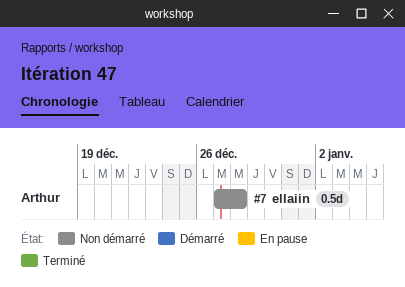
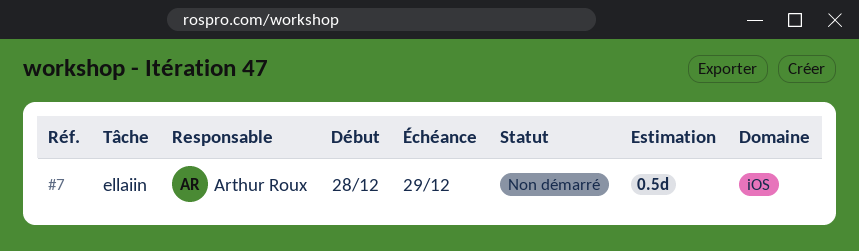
#7, start: Dec 27 -> Dec 28
#7, due: Dec 28 -> Dec 29

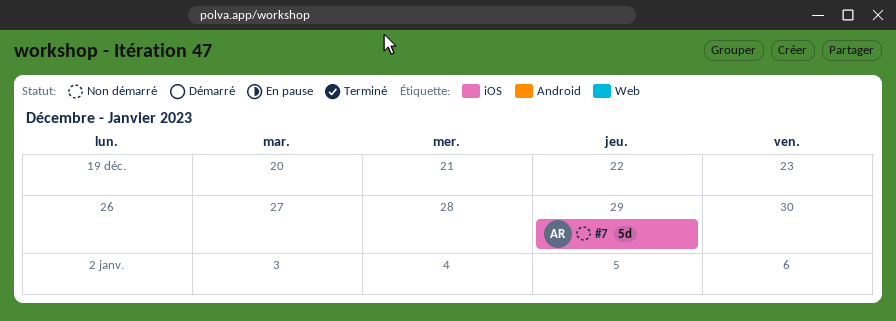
#7, estimate: 0.5d -> 5d
#7, start: Dec 28 -> Dec 29

